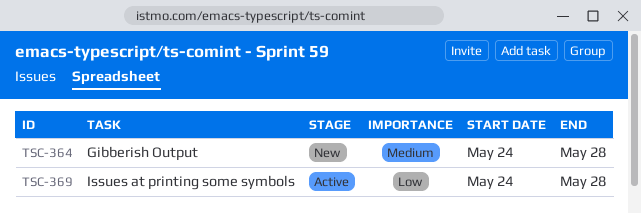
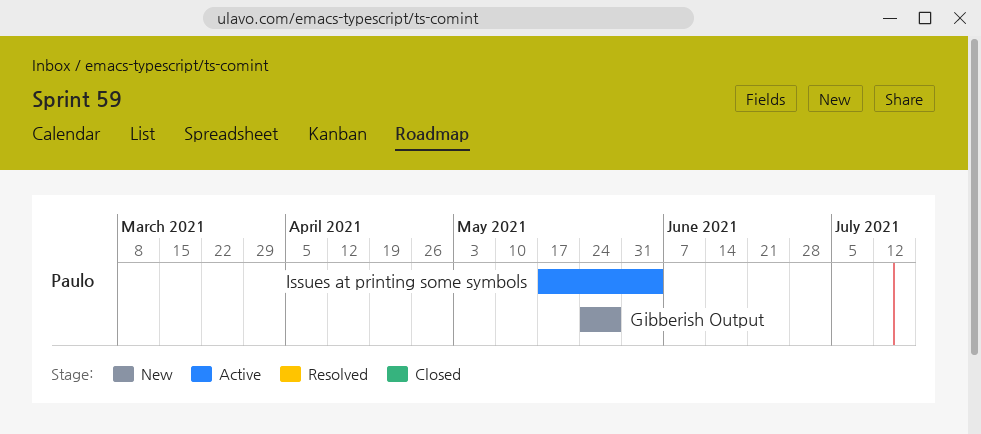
Issues at printing some symbols, start: May 24 -> May 17
Issues at printing some symbols, due: May 28 -> Jun 4

